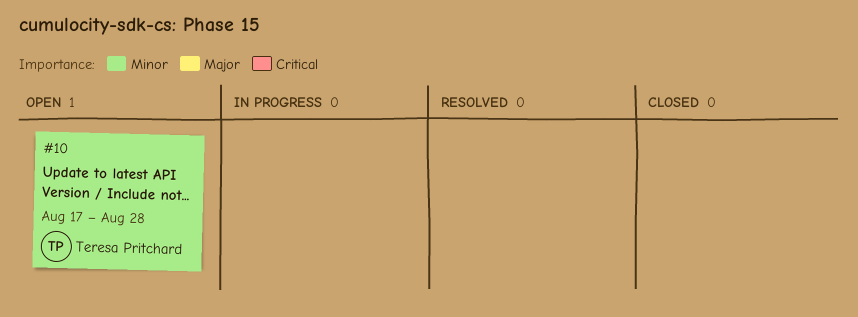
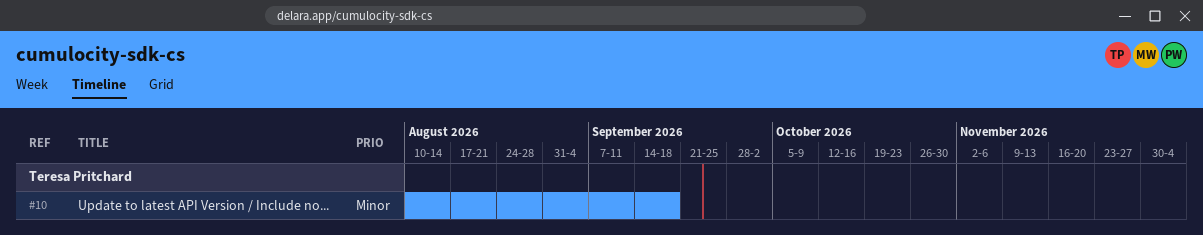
#10, start: Aug 17 -> Aug 10
#10, due: Aug 28 -> Sep 18

